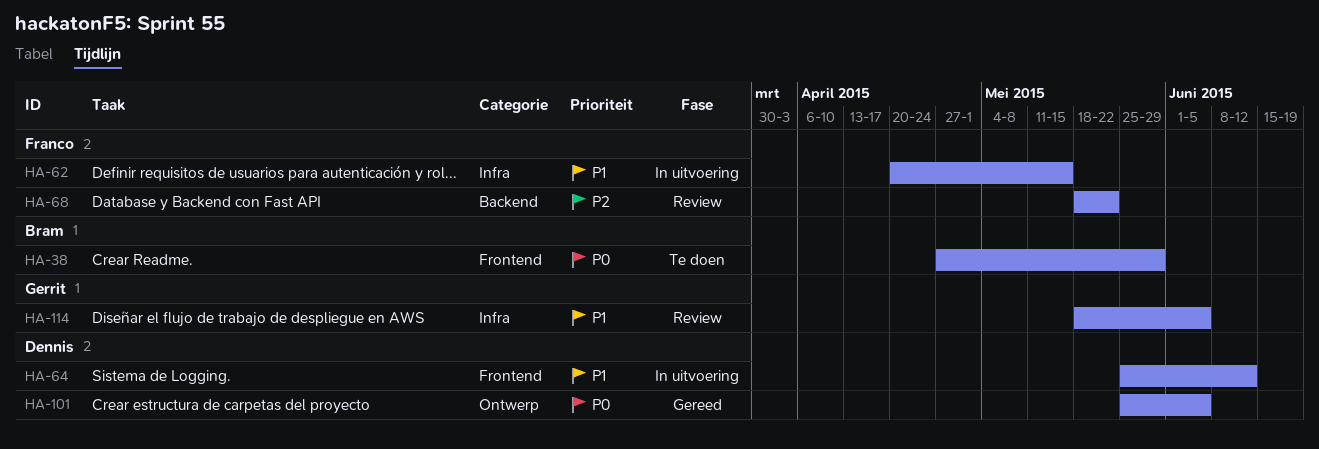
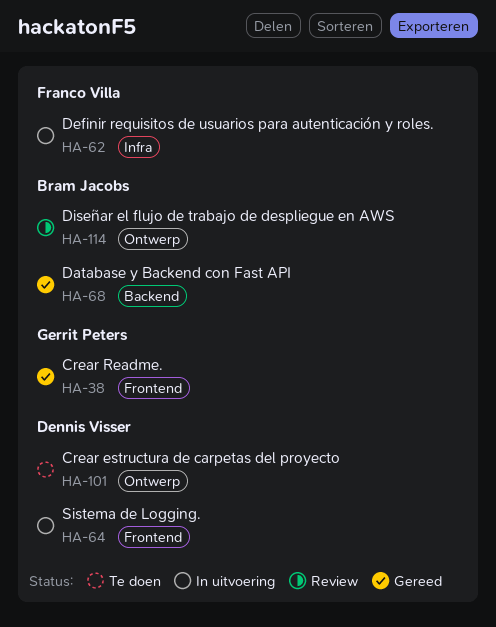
HA-38, status: Te doen -> Gereed
HA-38, owner: Bram Jacobs -> Gerrit Peters
HA-68, status: Review -> Gereed
HA-68, owner: Franco Villa -> Bram Jacobs
HA-101, status: Gereed -> Te doen
HA-114, owner: Gerrit Peters -> Bram Jacobs
HA-114, label: Infra -> Ontwerp

